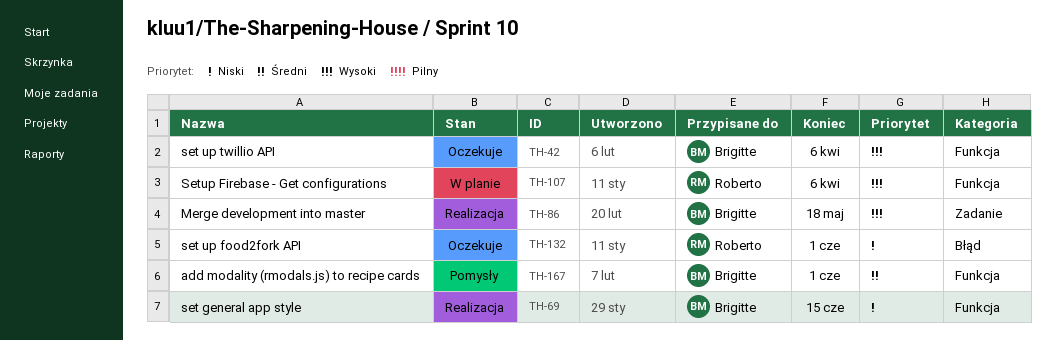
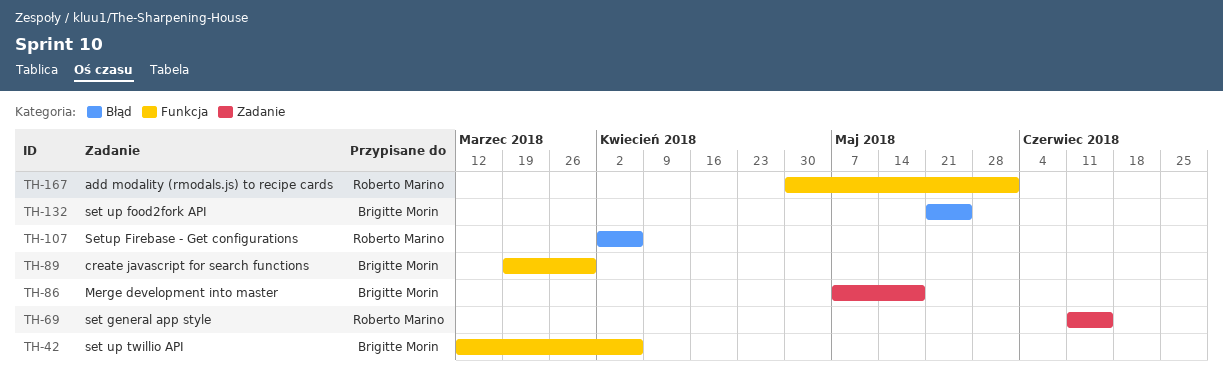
TH-69, owner: Brigitte Morin -> Roberto Marino
TH-69, label: Funkcja -> Zadanie
TH-89: none -> present
TH-107, label: Funkcja -> Błąd
TH-132, owner: Roberto Marino -> Brigitte Morin
TH-132, due: Jun 1 -> May 25
TH-167, owner: Brigitte Morin -> Roberto Marino

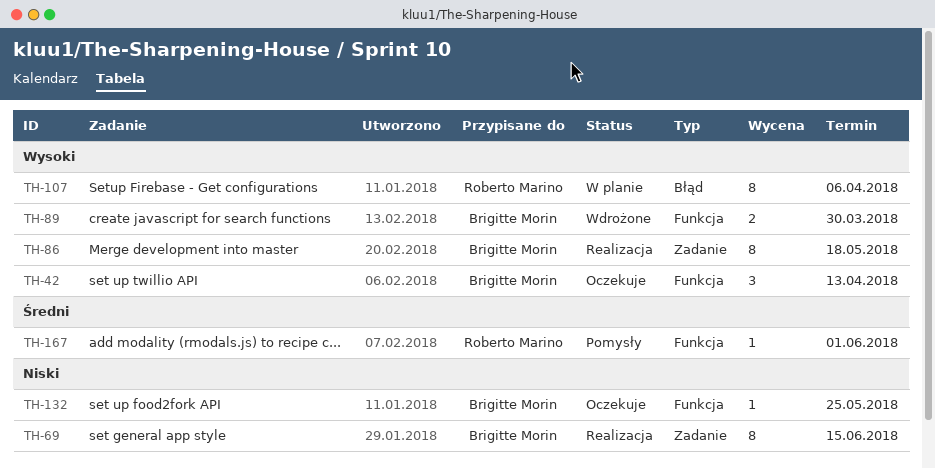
TH-42, due: Apr 6 -> Apr 13
TH-69, owner: Roberto Marino -> Brigitte Morin
TH-132, label: Błąd -> Funkcja

